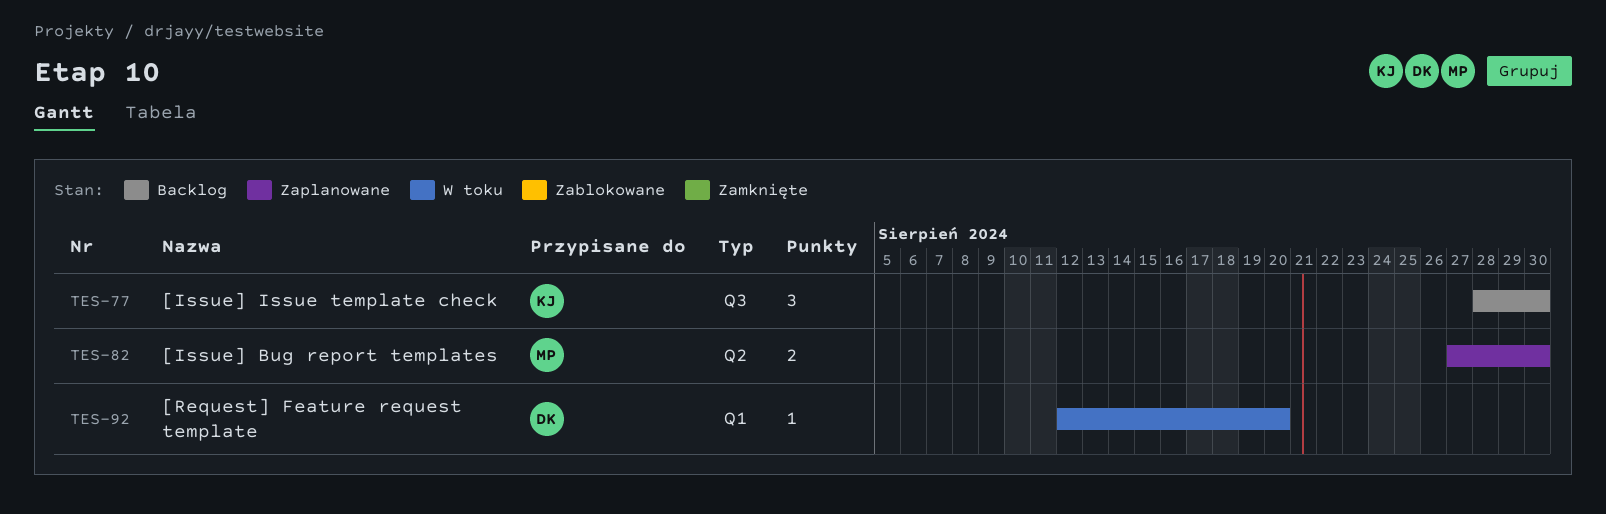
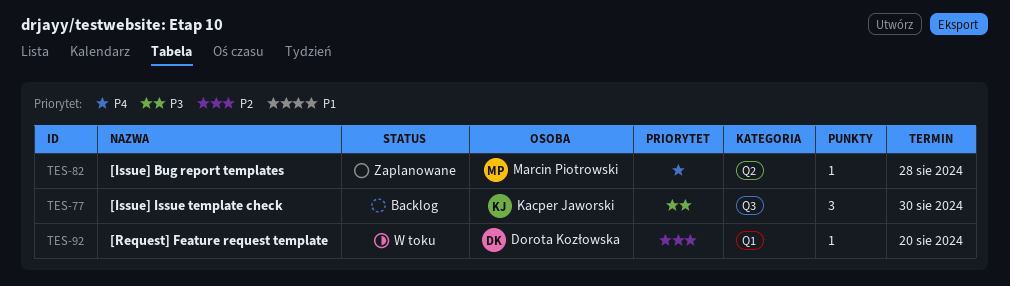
TES-82, estimate: 2 -> 1
TES-82, due: Aug 30 -> Aug 28

